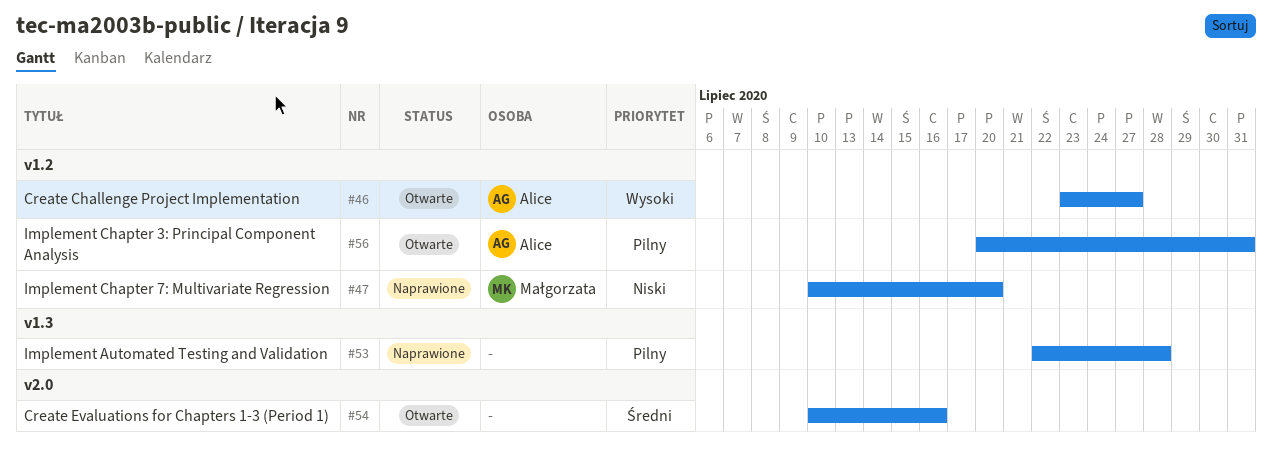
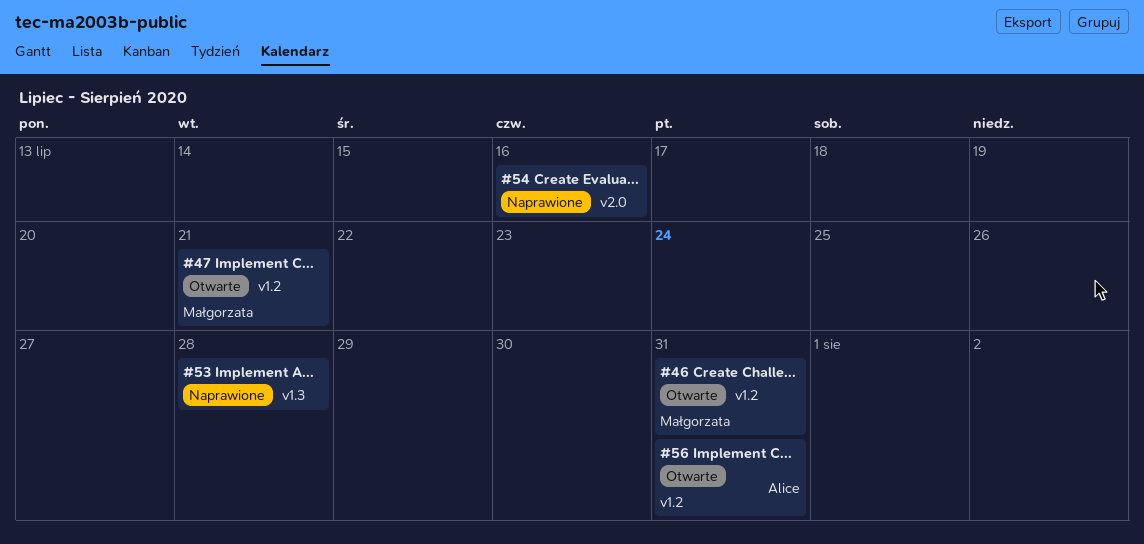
#46, owner: Alice -> Małgorzata
#46, due: Jul 27 -> Jul 31
#47, status: Naprawione -> Otwarte
#47, due: Jul 20 -> Jul 21
#54, status: Otwarte -> Naprawione

